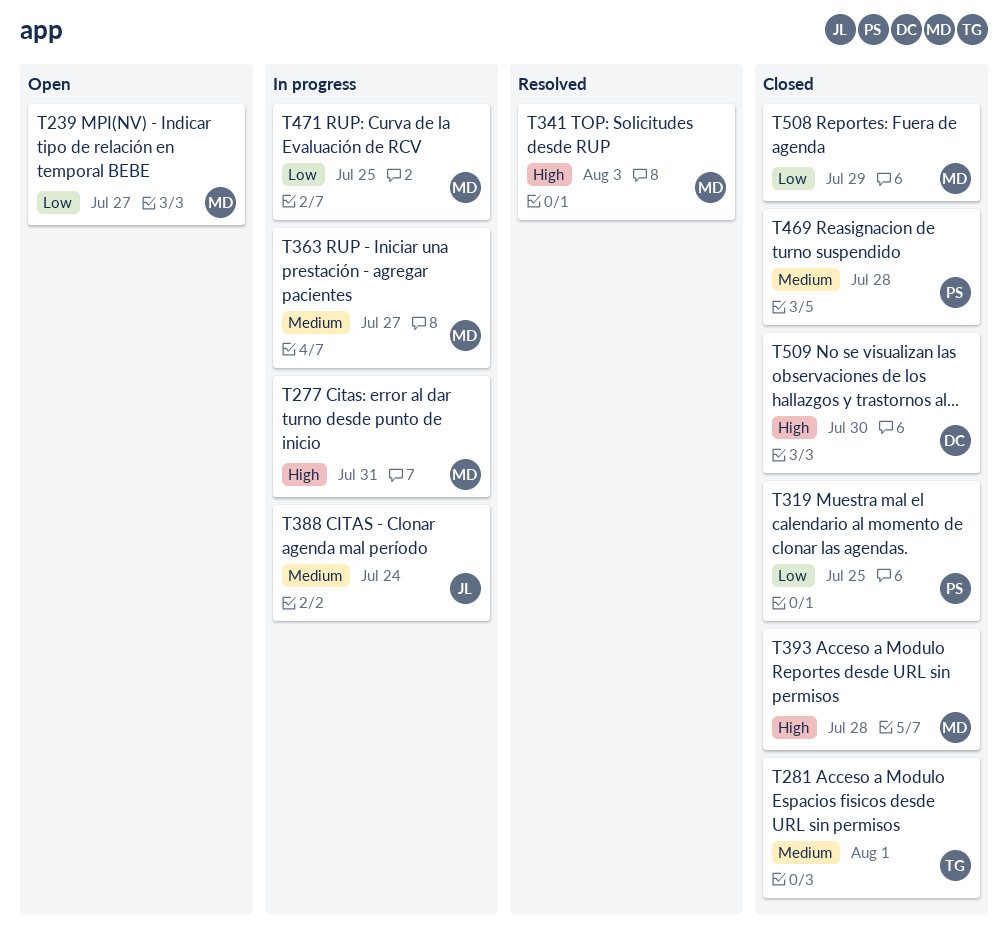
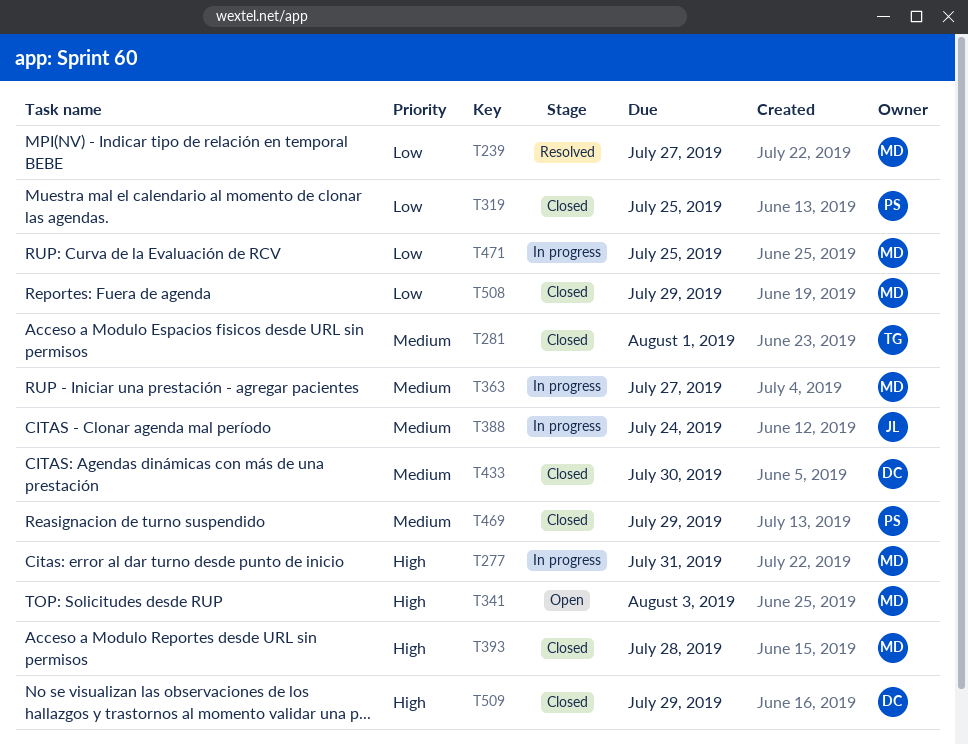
T239, status: Open -> Resolved
T341, status: Resolved -> Open
T433: none -> present
T469, due: Jul 28 -> Jul 29
T509, due: Jul 30 -> Jul 29

